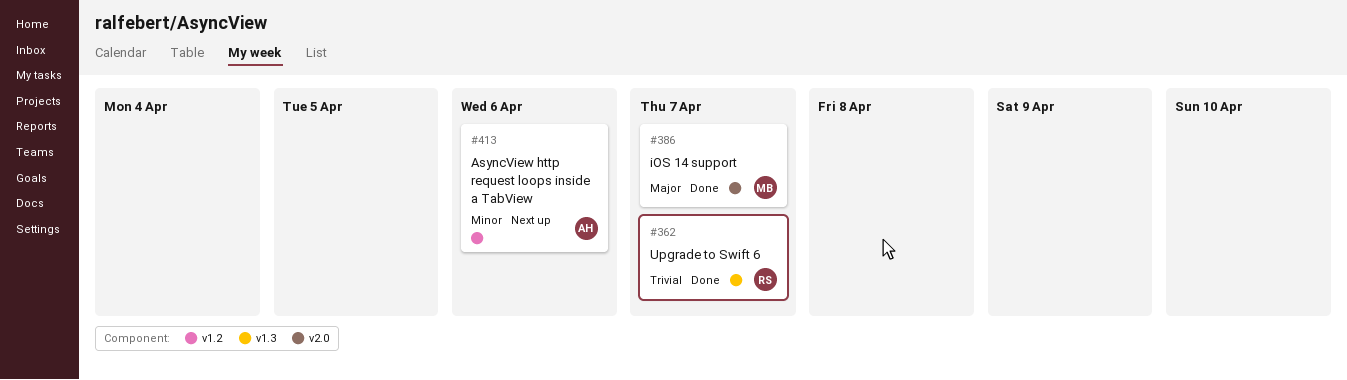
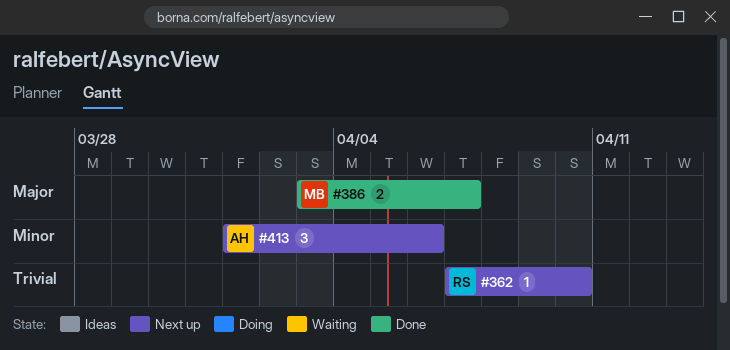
#362, status: Done -> Next up
#362, due: Apr 7 -> Apr 10

